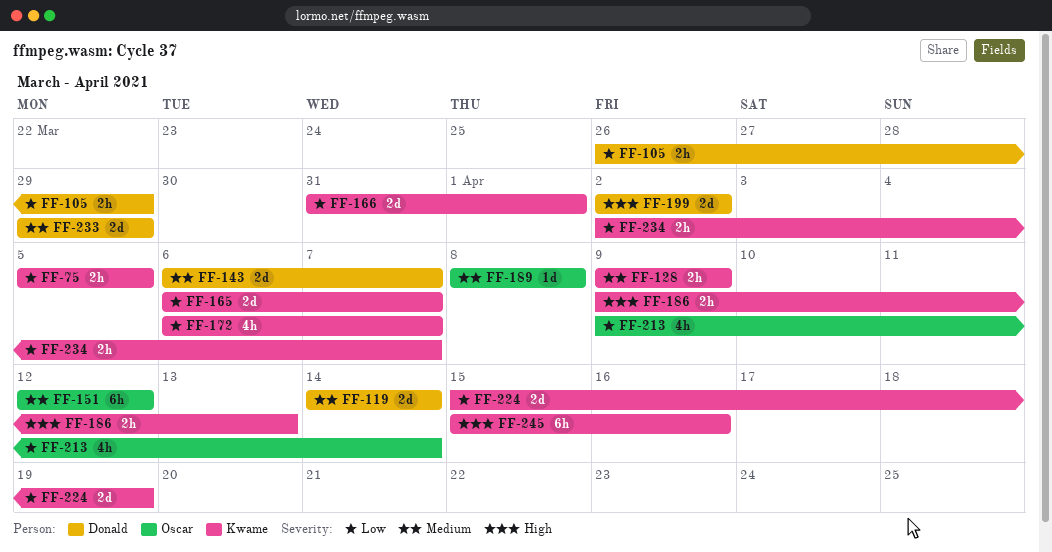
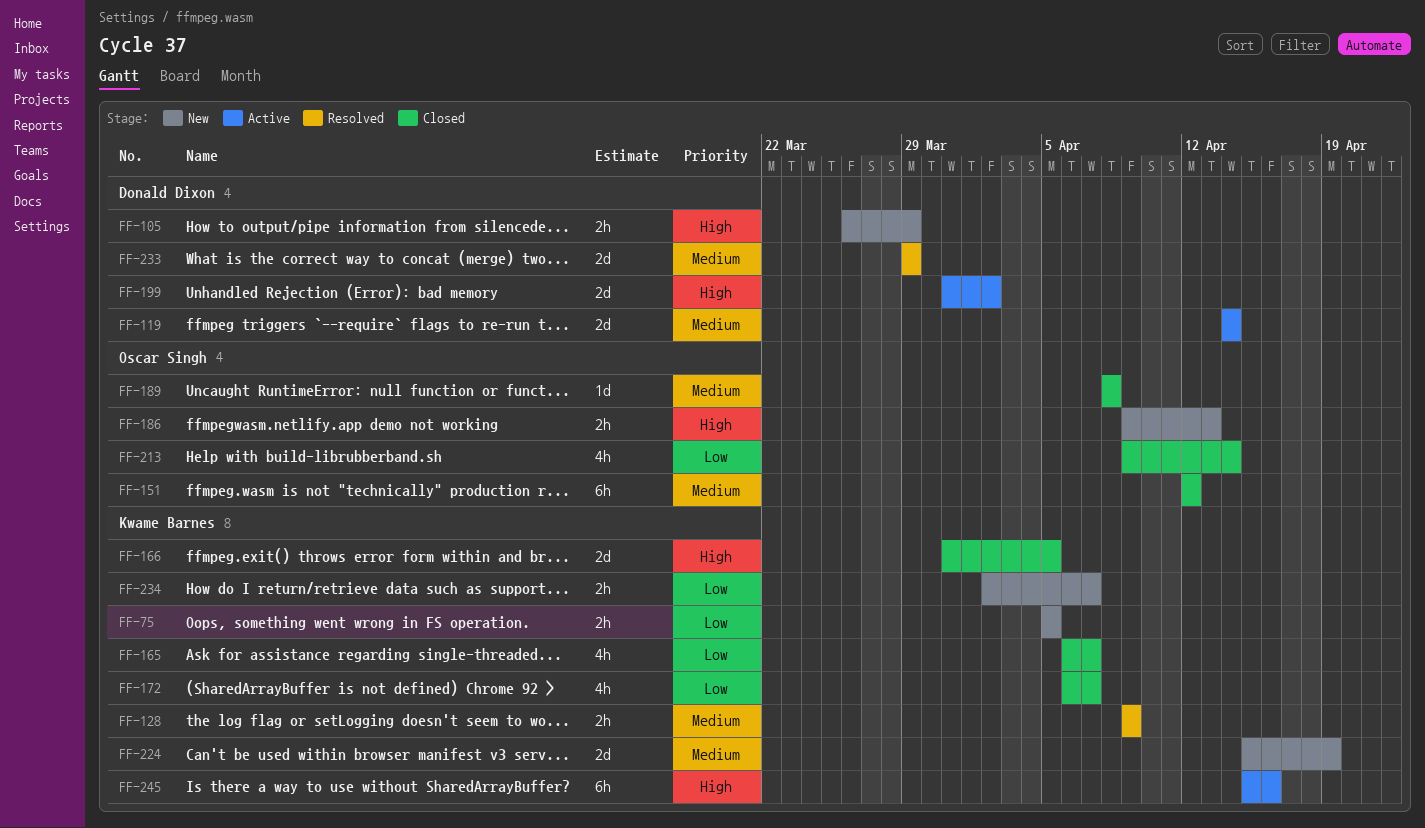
FF-105, priority: Low -> High
FF-143: present -> none
FF-165, estimate: 2d -> 4h
FF-166, priority: Low -> High
FF-166, due: Apr 1 -> Apr 5
FF-186, owner: Kwame Barnes -> Oscar Singh
FF-199, start: Apr 2 -> Mar 31
FF-224, priority: Low -> Medium

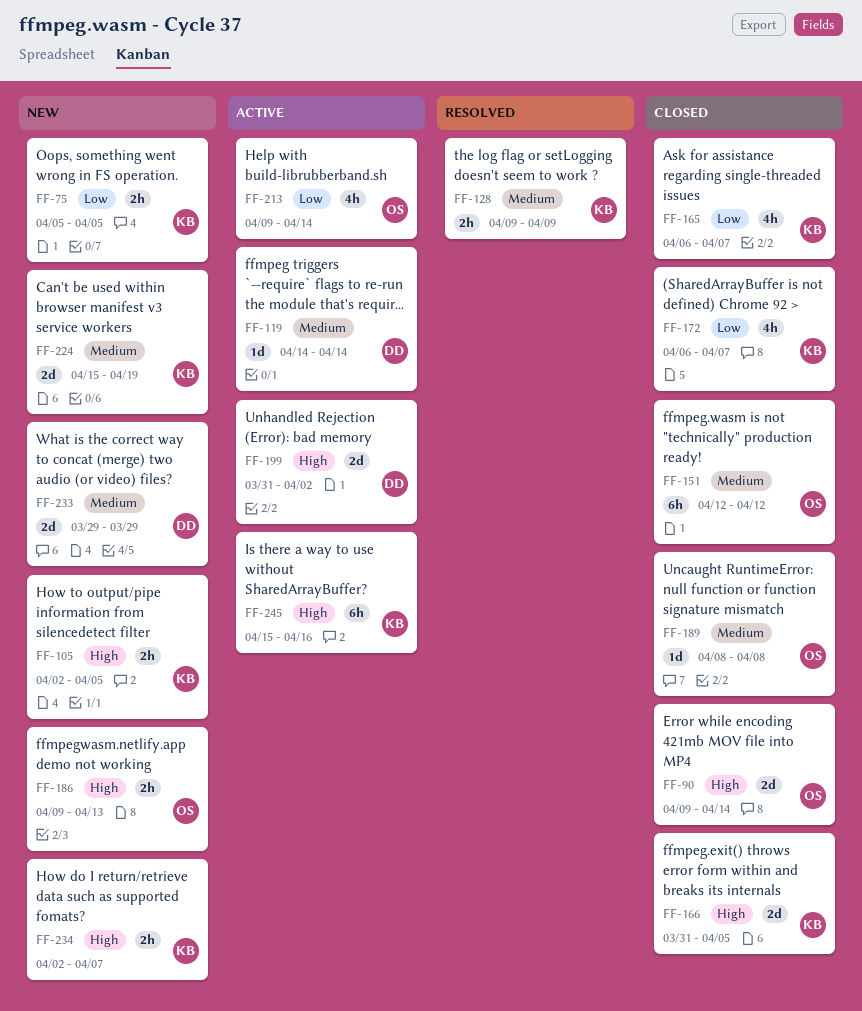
FF-90: none -> present
FF-105, owner: Donald Dixon -> Kwame Barnes
FF-105, start: Mar 26 -> Apr 2
FF-105, due: Mar 29 -> Apr 5
FF-119, estimate: 2d -> 1d
FF-213, status: Closed -> Active
FF-233, status: Resolved -> New
FF-234, priority: Low -> High

